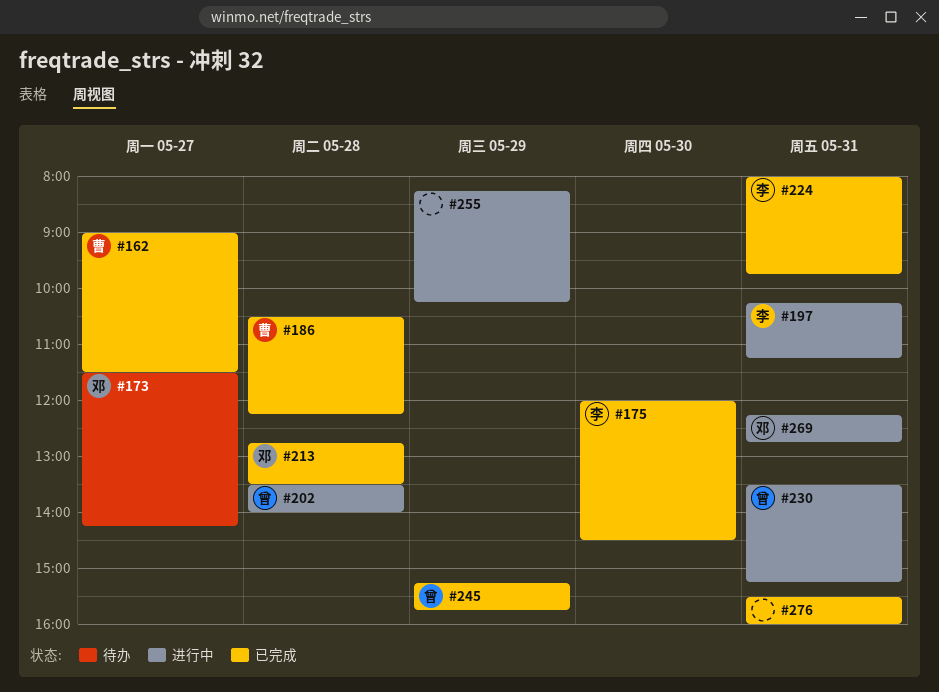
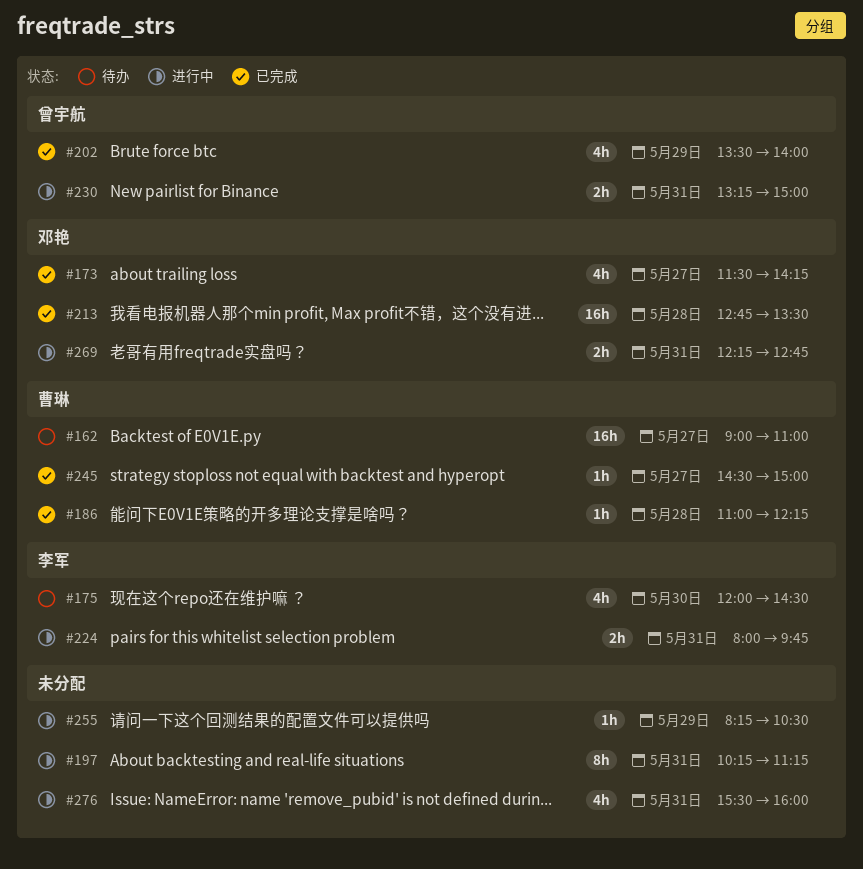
#162, status: 已完成 -> 待办
#162, ends: 11:30 -> 11:00
#173, status: 待办 -> 已完成
#175, status: 已完成 -> 待办
#186, begins: 10:30 -> 11:00
#197, owner: 李军 -> none
#202, status: 进行中 -> 已完成
#202, day: May 28 -> May 29
#224, status: 已完成 -> 进行中
#230, begins: 13:30 -> 13:15
#230, ends: 15:15 -> 15:00
#245, owner: 曾宇航 -> 曹琳
#245, day: May 29 -> May 27
#245, begins: 15:15 -> 14:30
#245, ends: 15:45 -> 15:00
#255, ends: 10:15 -> 10:30
#276, status: 已完成 -> 进行中

